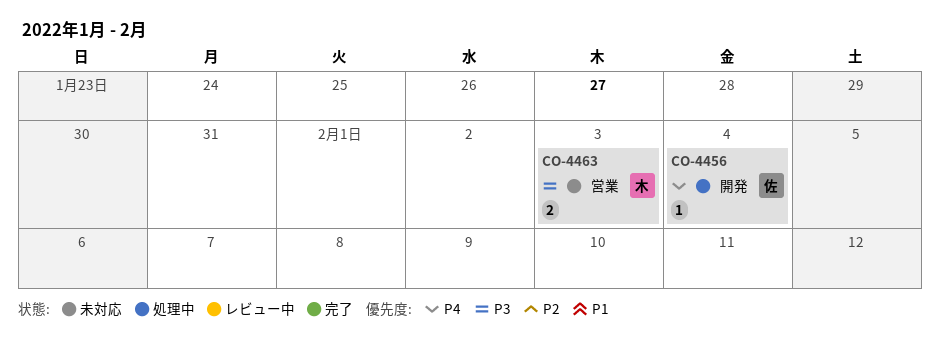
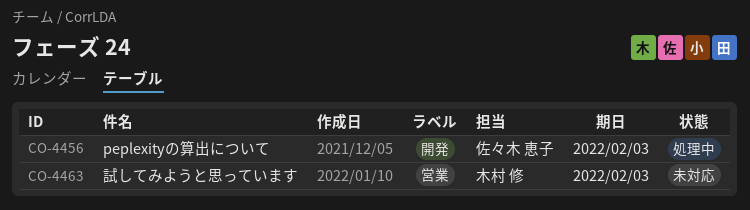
CO-4456, due: Feb 4 -> Feb 3

